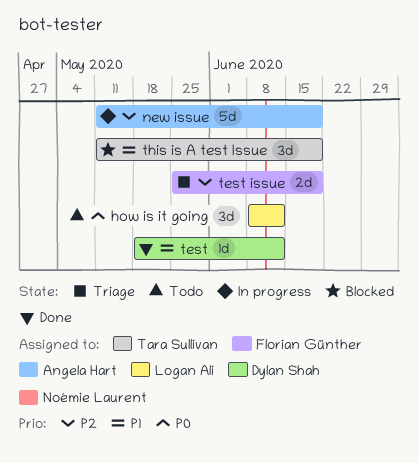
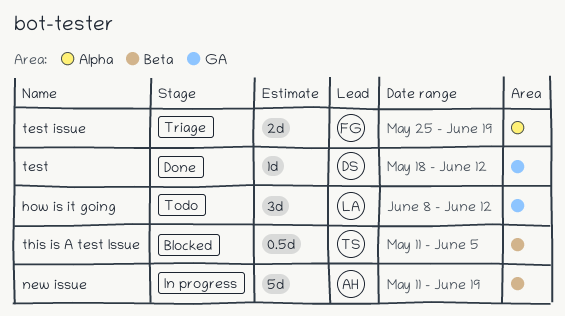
this is A test Issue, estimate: 3d -> 0.5d
this is A test Issue, due: Jun 19 -> Jun 5

